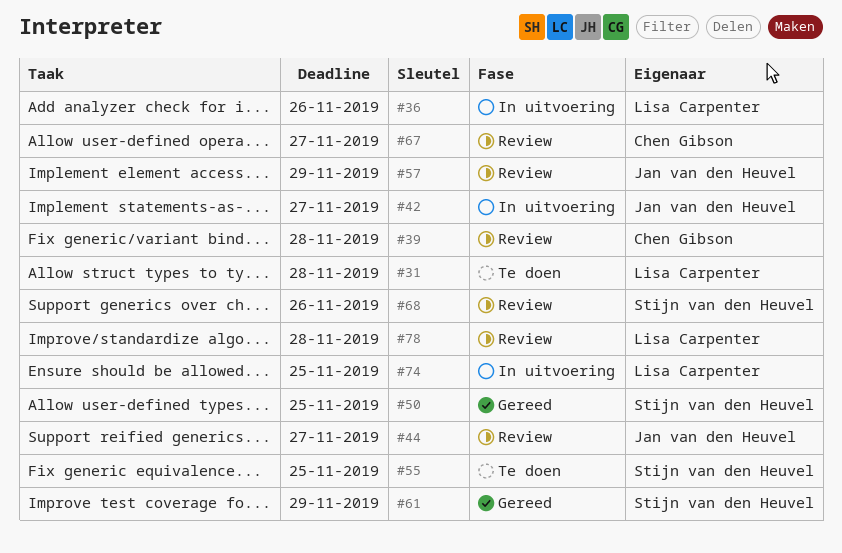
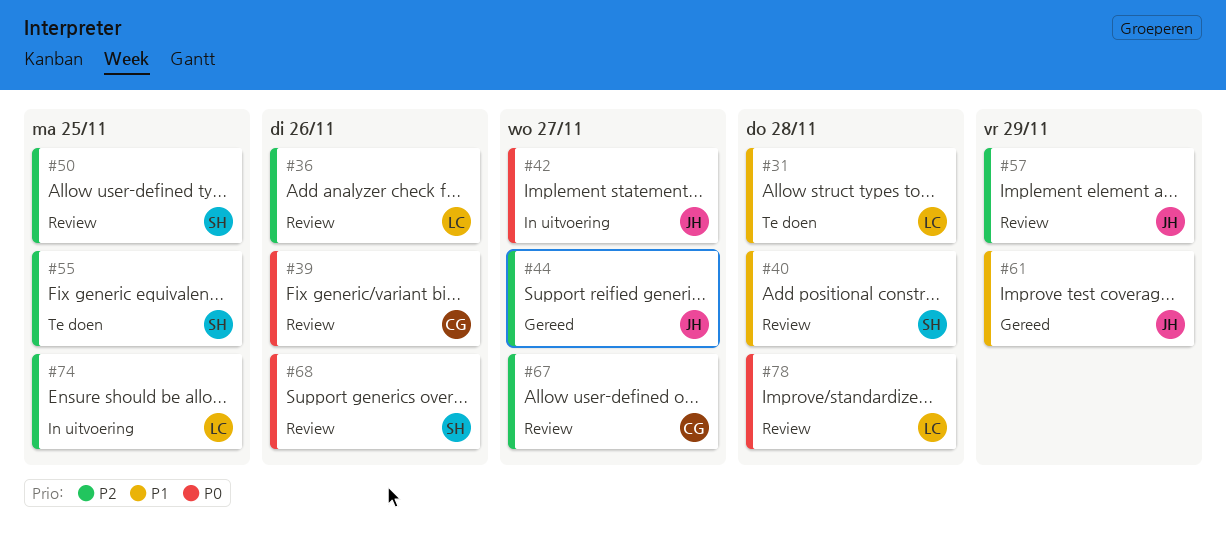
#36, status: In uitvoering -> Review
#39, due: Nov 28 -> Nov 26
#40: none -> present
#44, status: Review -> Gereed
#50, status: Gereed -> Review
#61, owner: Stijn van den Heuvel -> Jan van den Heuvel

